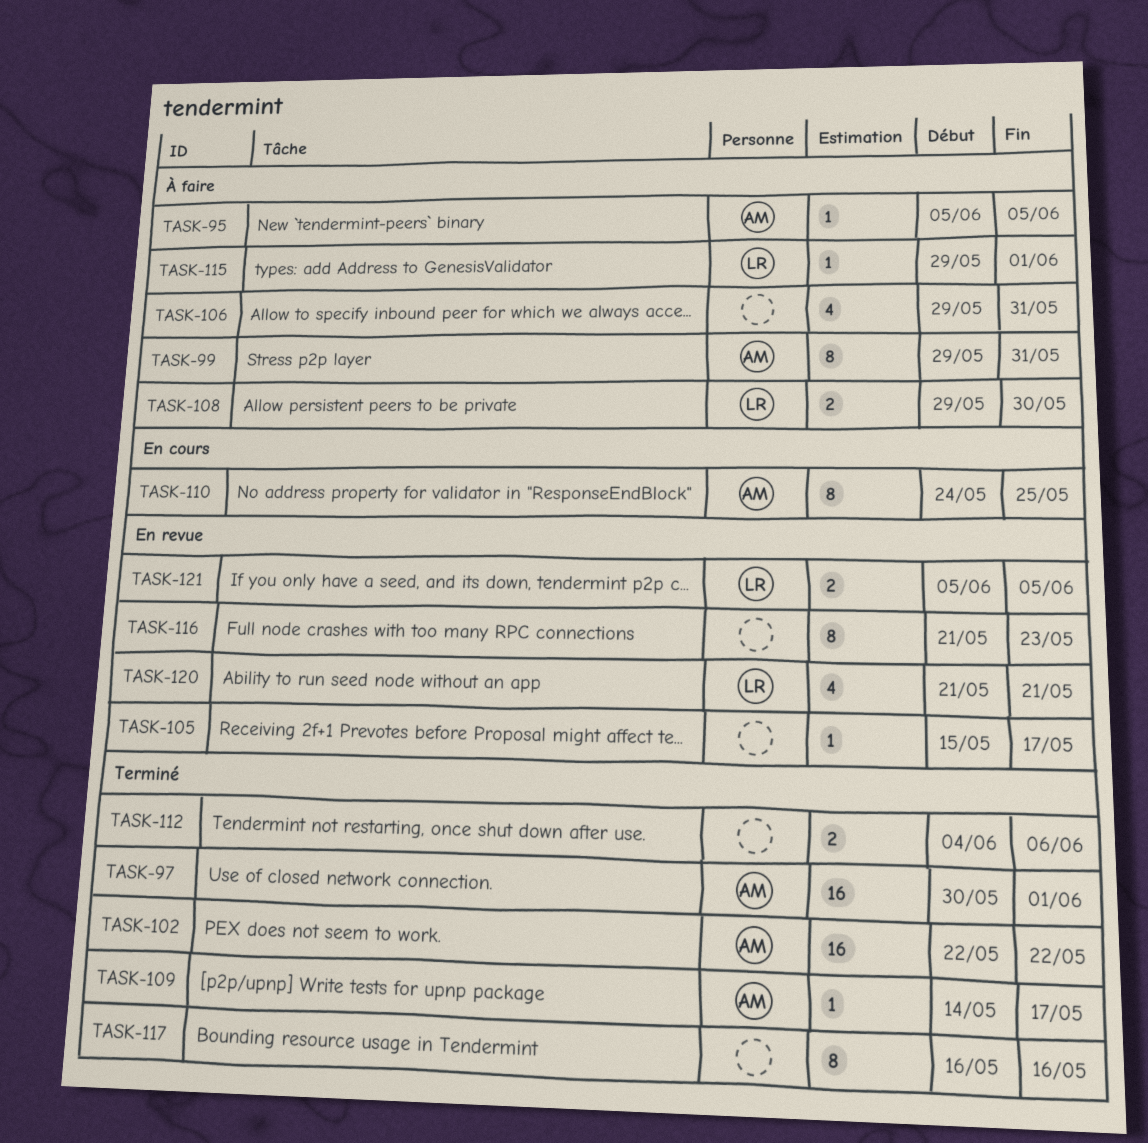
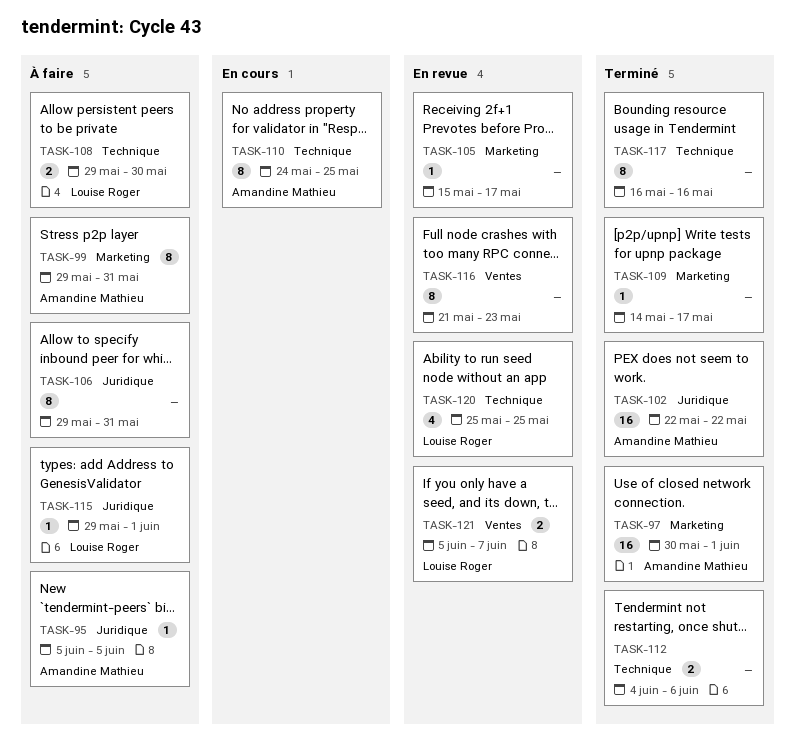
TASK-106, estimate: 4 -> 8
TASK-109, owner: Amandine Mathieu -> none
TASK-120, start: May 21 -> May 25
TASK-120, due: May 21 -> May 25
TASK-121, due: Jun 5 -> Jun 7

